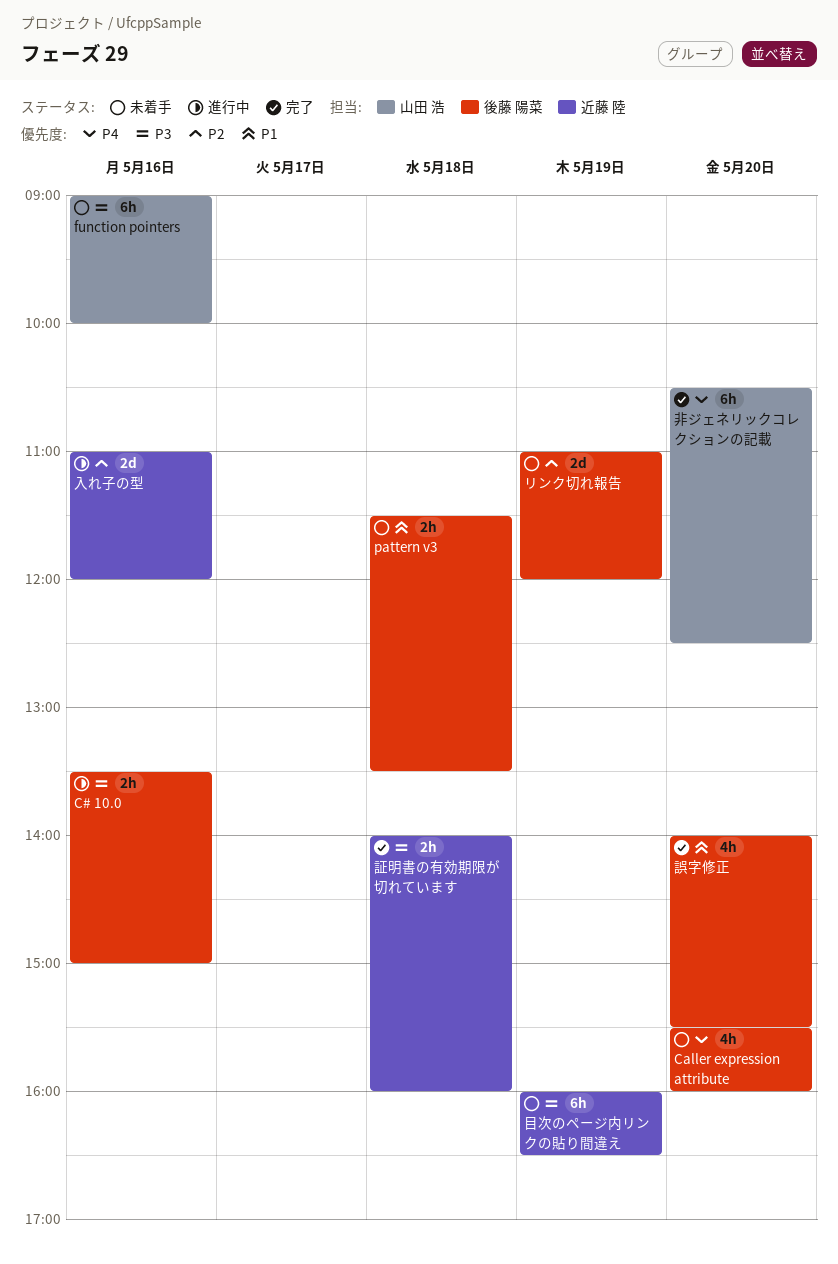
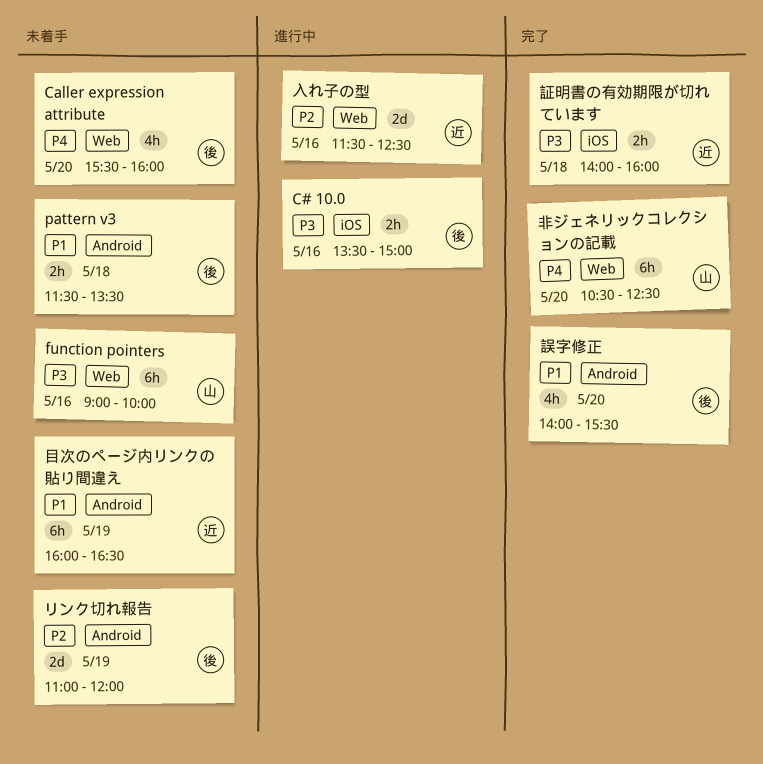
入れ子の型, begins: 11:00 -> 11:30
入れ子の型, ends: 12:00 -> 12:30
目次のページ内リンクの貼り間違え, priority: P3 -> P1

